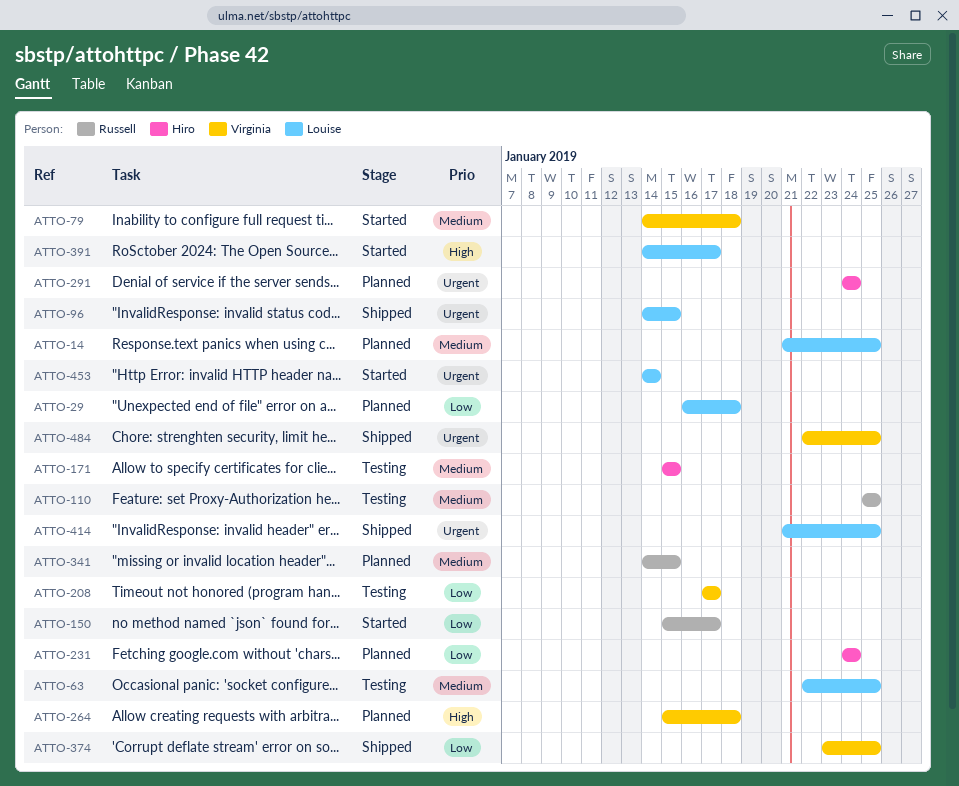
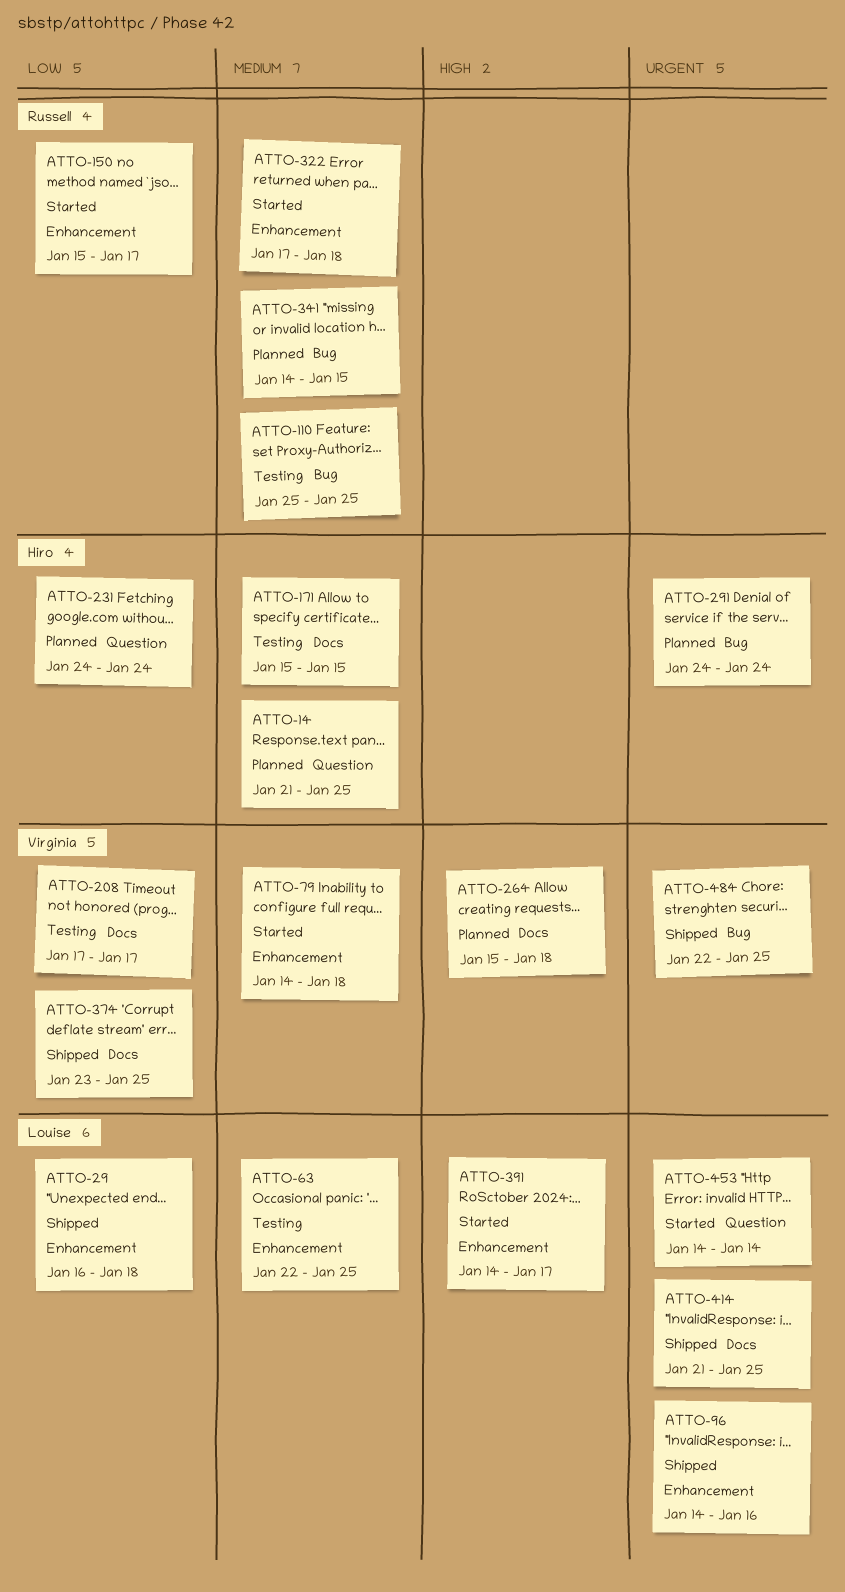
ATTO-14, owner: Louise -> Hiro
ATTO-29, status: Planned -> Shipped
ATTO-96, due: Jan 15 -> Jan 16
ATTO-322: none -> present

